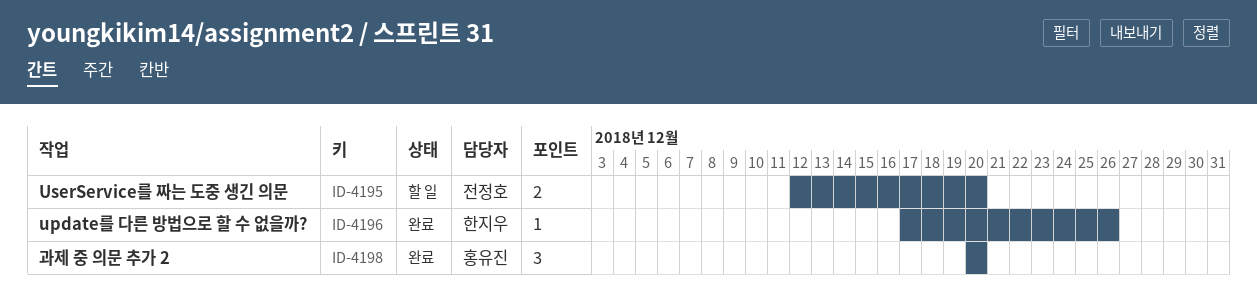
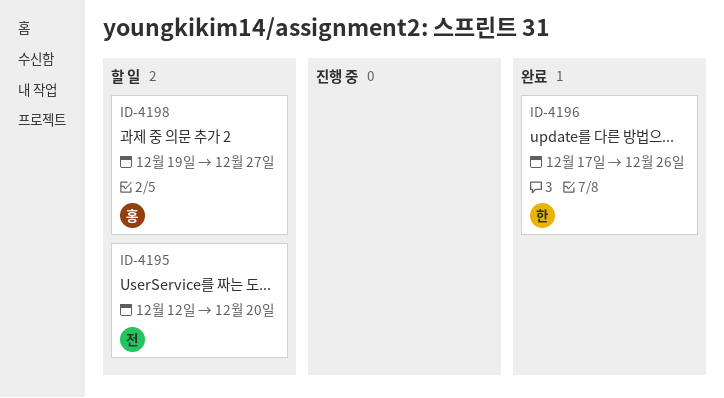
ID-4198, status: 완료 -> 할 일
ID-4198, start: Dec 20 -> Dec 19
ID-4198, due: Dec 20 -> Dec 27

